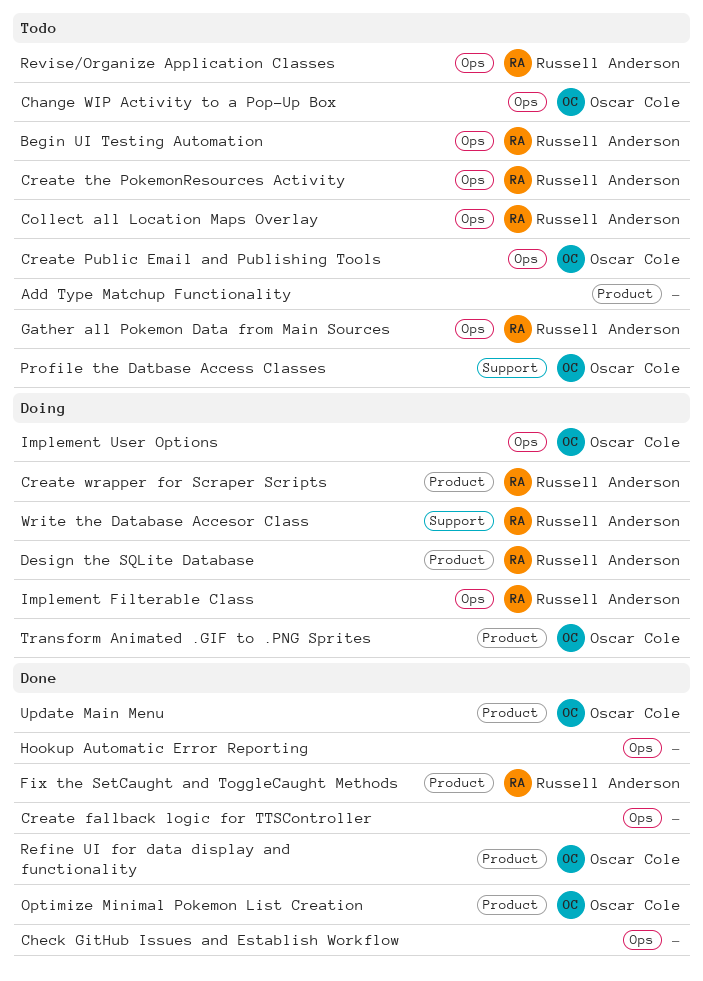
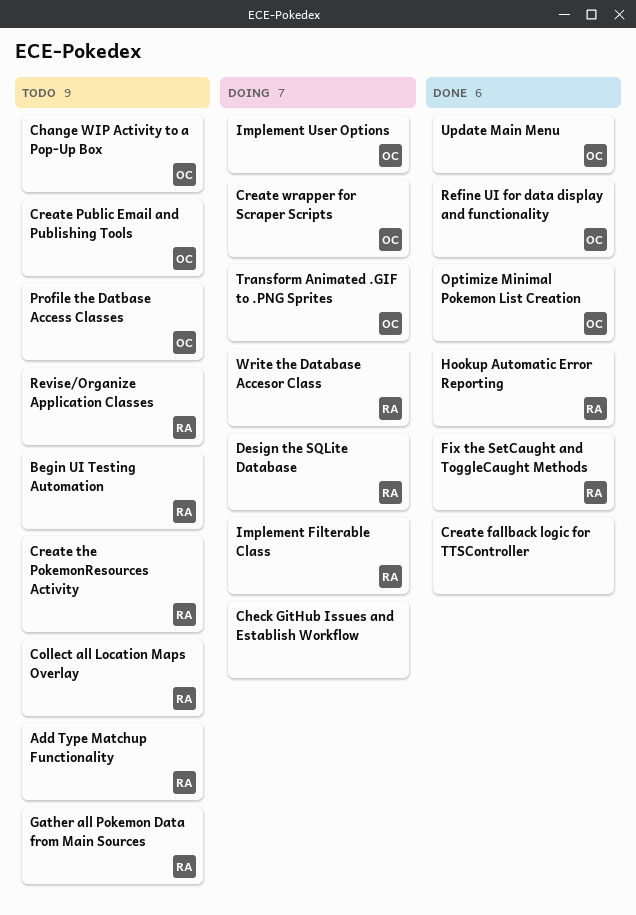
Add Type Matchup Functionality, owner: none -> Russell Anderson
Check GitHub Issues and Establish Workflow, status: Done -> Doing
Create wrapper for Scraper Scripts, owner: Russell Anderson -> Oscar Cole
Hookup Automatic Error Reporting, owner: none -> Russell Anderson

